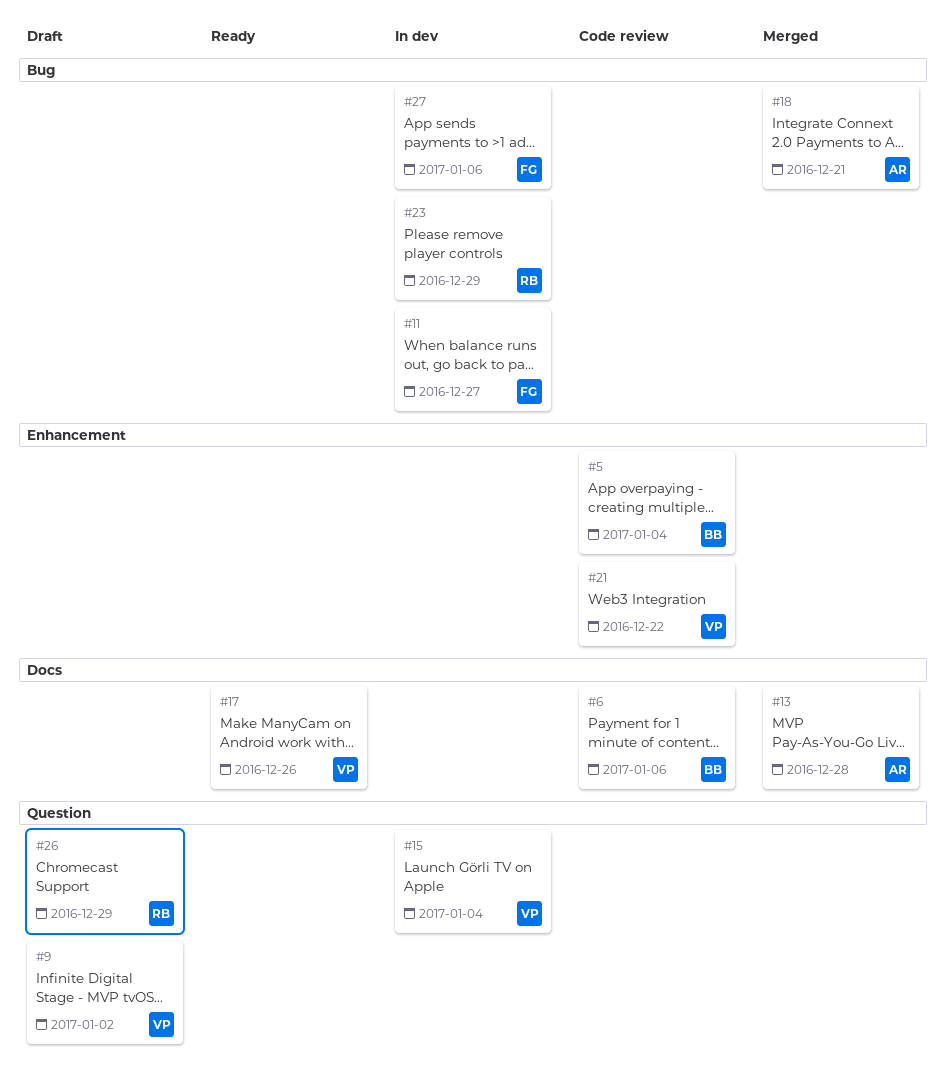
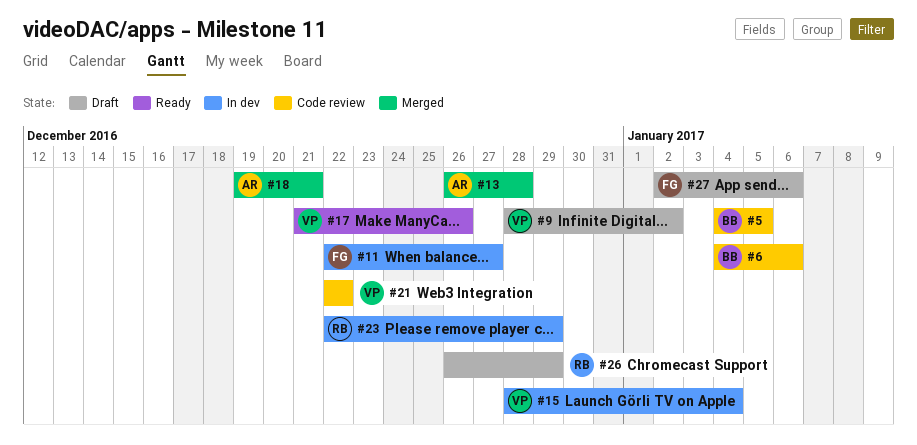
#5, due: Jan 4 -> Jan 5
#27, status: In dev -> Draft

